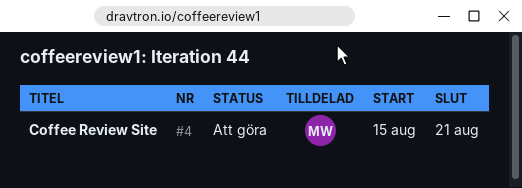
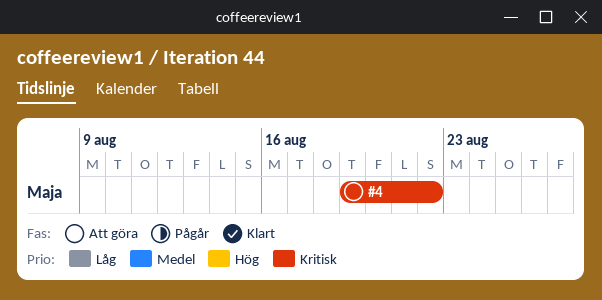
#4, start: Aug 15 -> Aug 19
#4, due: Aug 21 -> Aug 22

